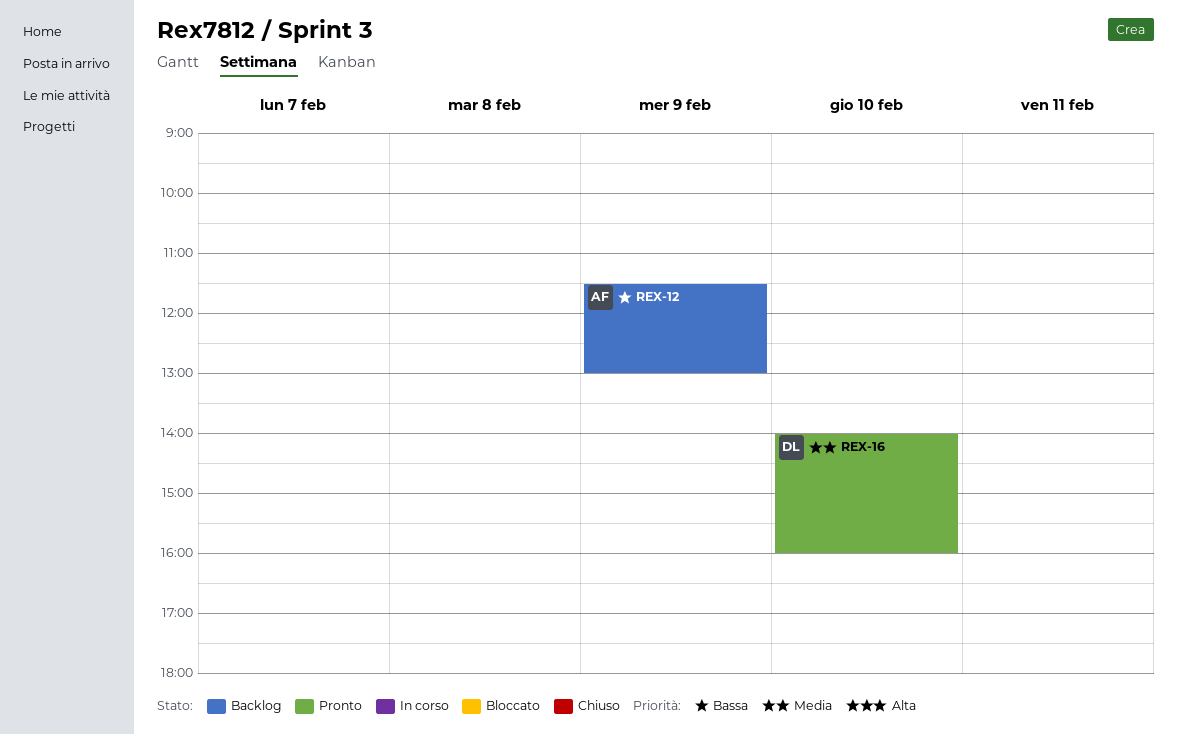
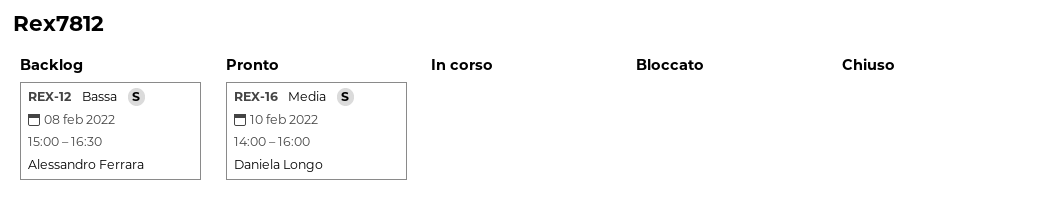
REX-12, day: Feb 9 -> Feb 8
REX-12, begins: 11:30 -> 15:00
REX-12, ends: 13:00 -> 16:30

